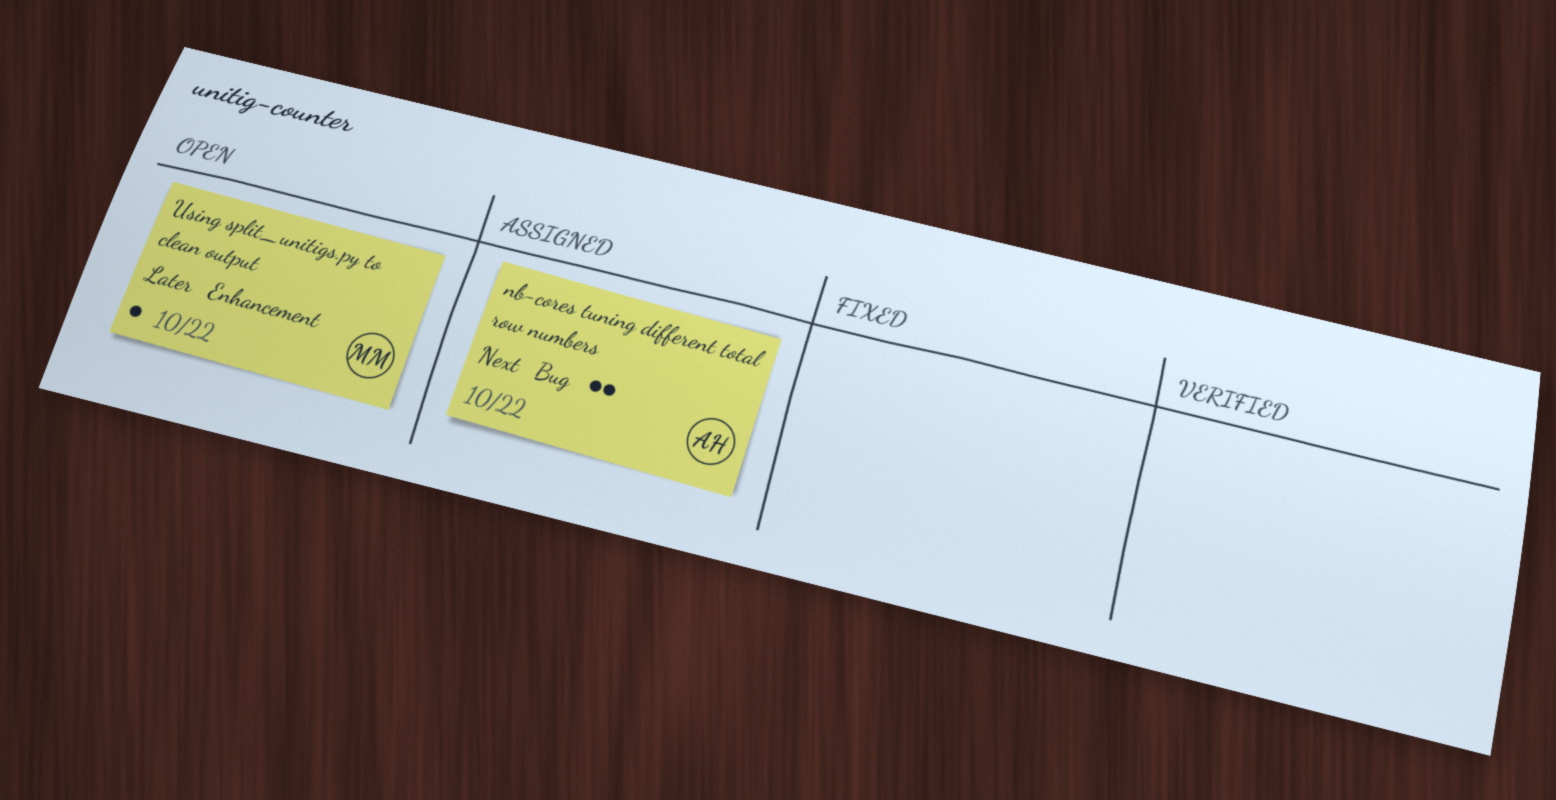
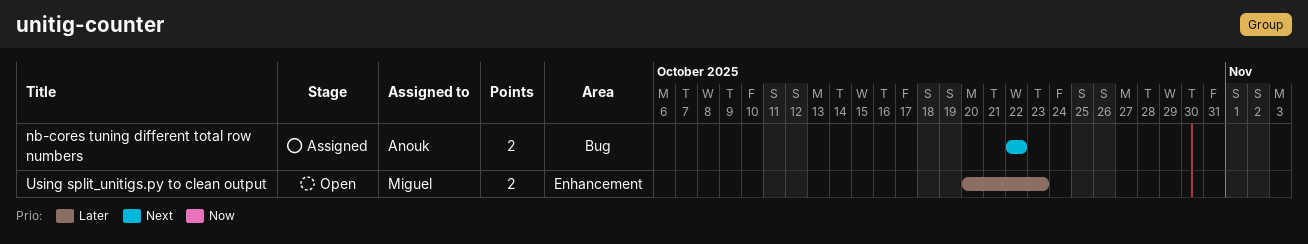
Using split_unitigs.py to clean output, estimate: 1 -> 2
Using split_unitigs.py to clean output, due: Oct 22 -> Oct 23

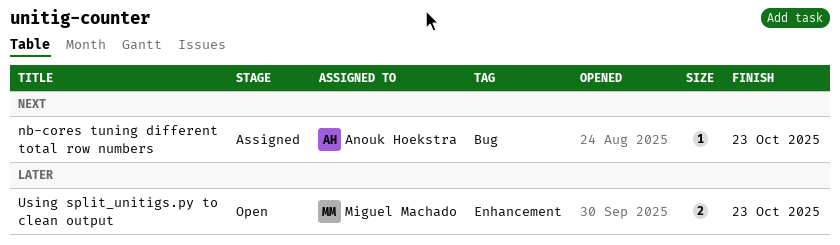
nb-cores tuning different total row numbers, estimate: 2 -> 1
nb-cores tuning different total row numbers, due: Oct 22 -> Oct 23

